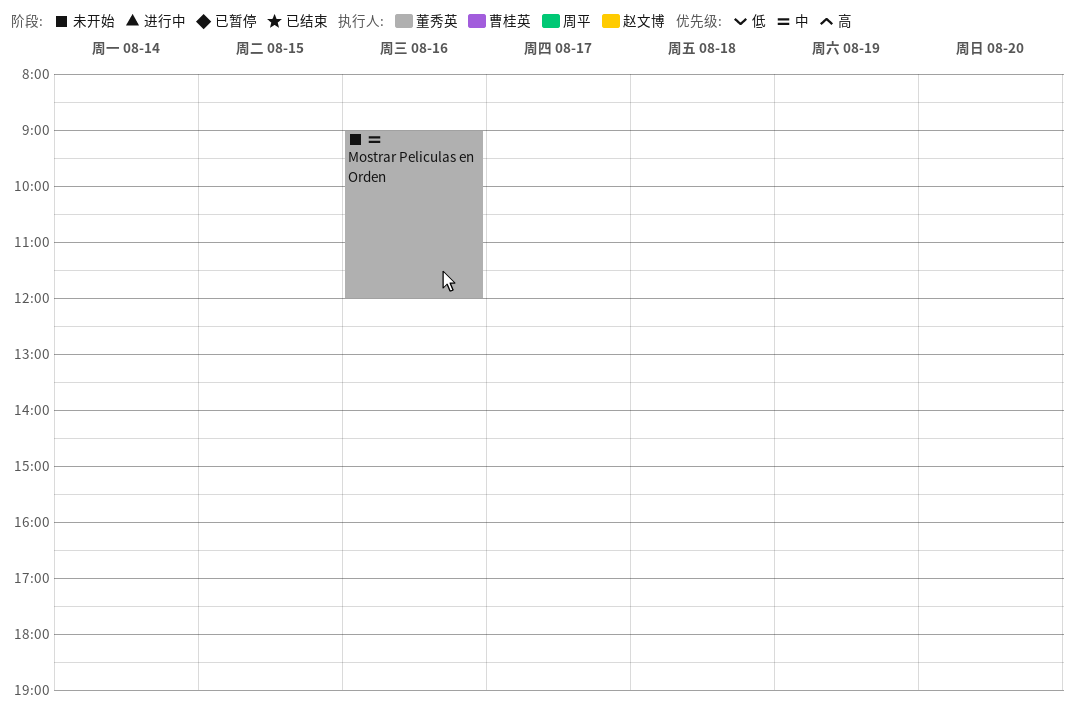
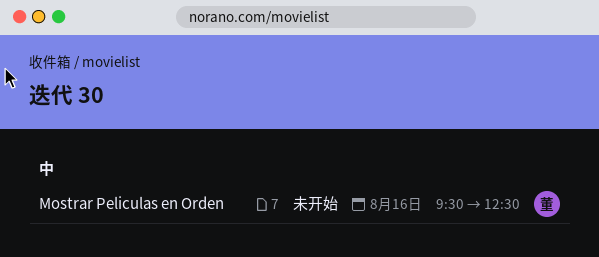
Mostrar Peliculas en Orden, begins: 09:00 -> 09:30
Mostrar Peliculas en Orden, ends: 12:00 -> 12:30

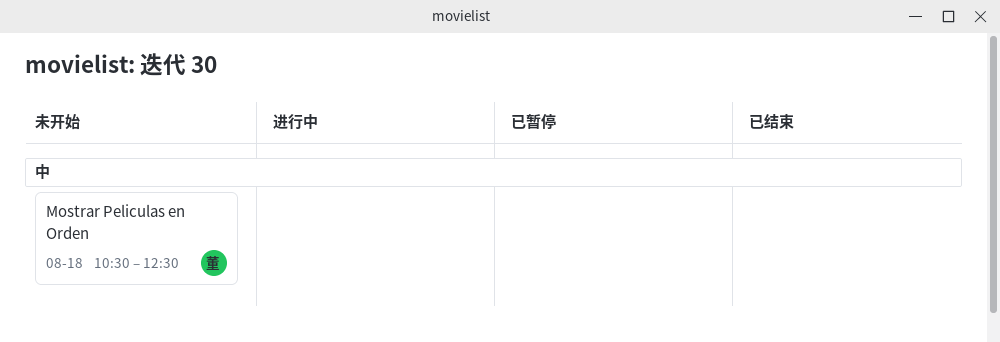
Mostrar Peliculas en Orden, day: Aug 16 -> Aug 18
Mostrar Peliculas en Orden, begins: 09:30 -> 10:30

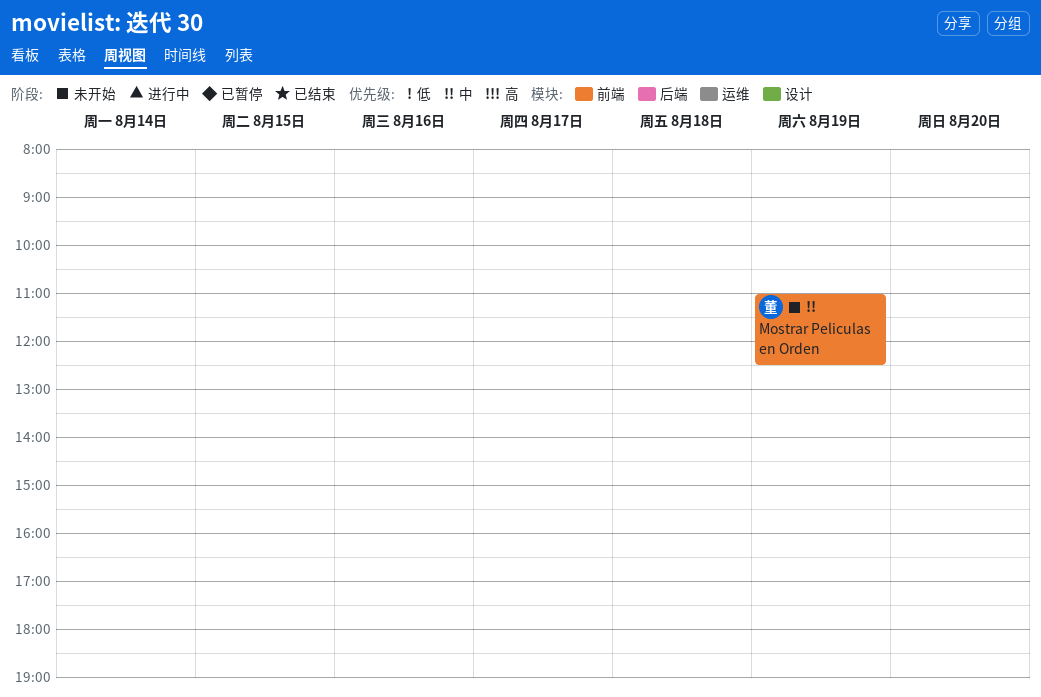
Mostrar Peliculas en Orden, day: Aug 18 -> Aug 19
Mostrar Peliculas en Orden, begins: 10:30 -> 11:00

